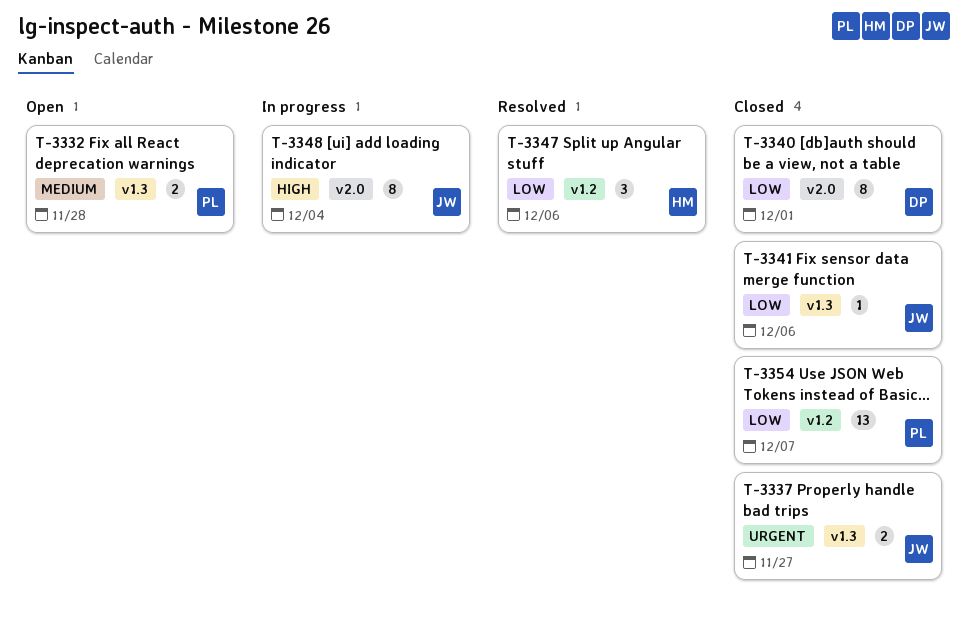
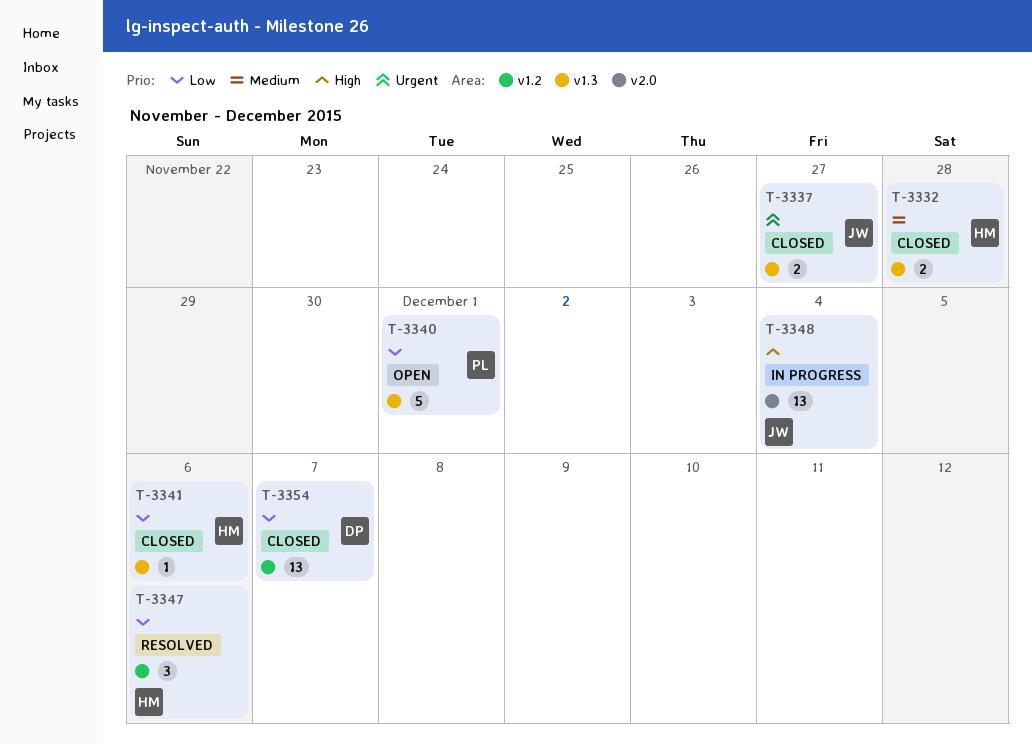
T-3332, status: Open -> Closed
T-3332, owner: PL -> HM
T-3340, status: Closed -> Open
T-3340, owner: DP -> PL
T-3340, label: v2.0 -> v1.3
T-3340, estimate: 8 -> 5
T-3341, owner: JW -> HM
T-3348, estimate: 8 -> 13
T-3354, owner: PL -> DP

